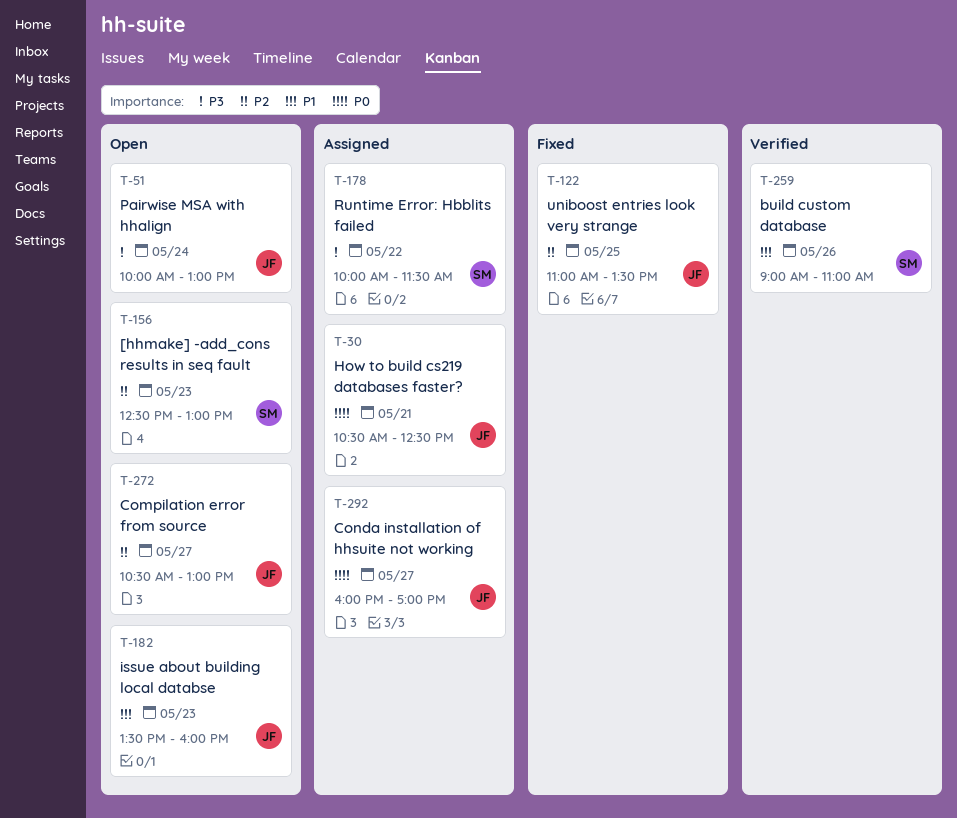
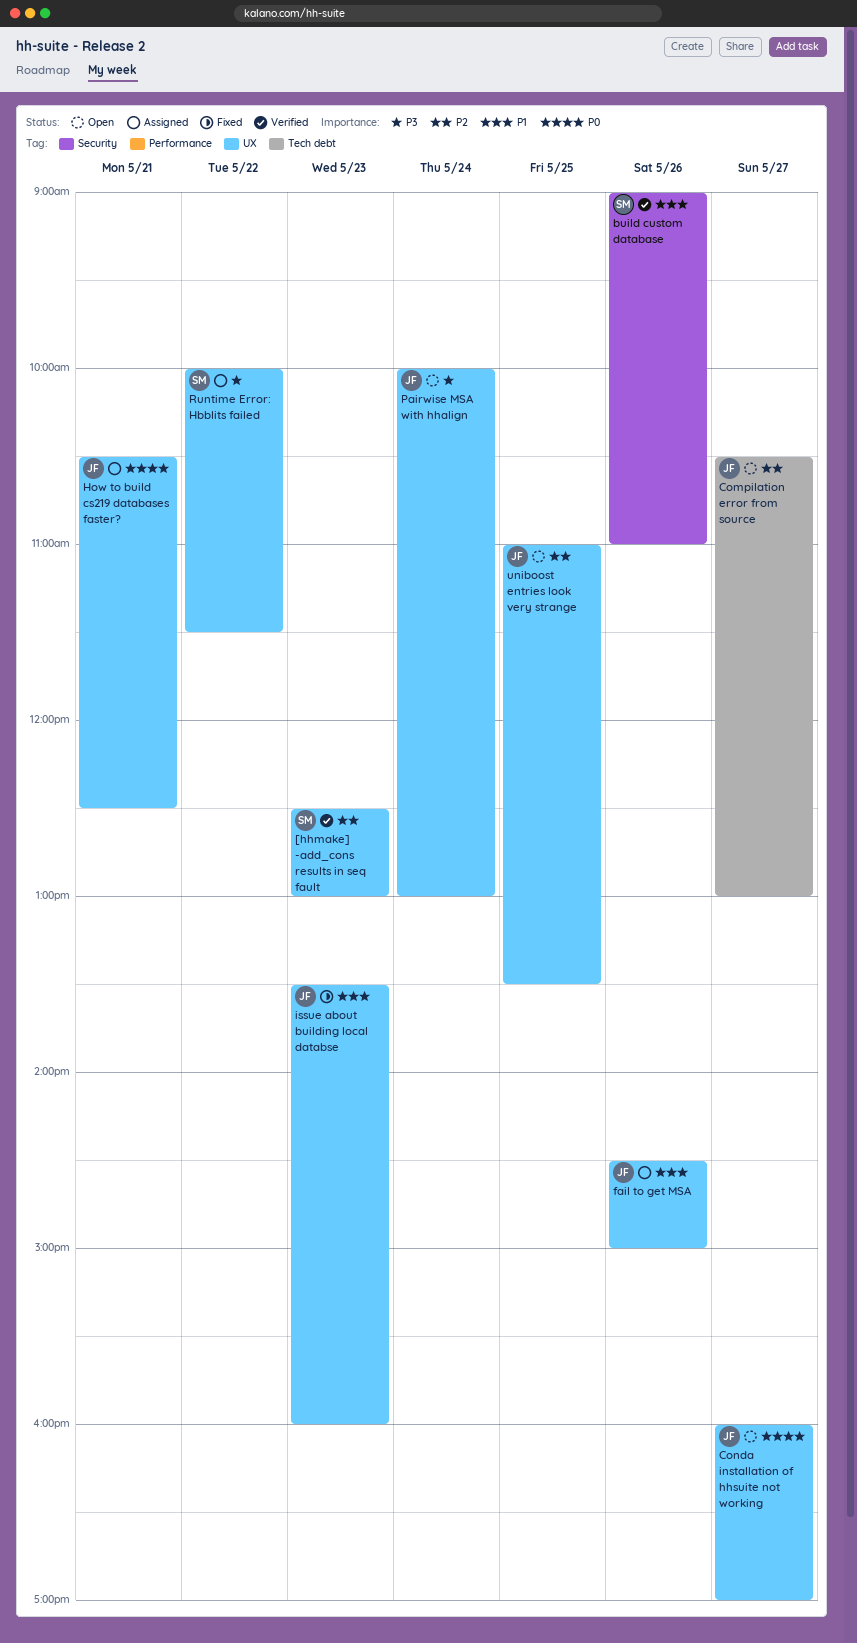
[hhmake] -add_cons results in seq fault, status: Open -> Verified
Conda installation of hhsuite not working, status: Assigned -> Open
fail to get MSA: none -> present
issue about building local databse, status: Open -> Fixed
uniboost entries look very strange, status: Fixed -> Open

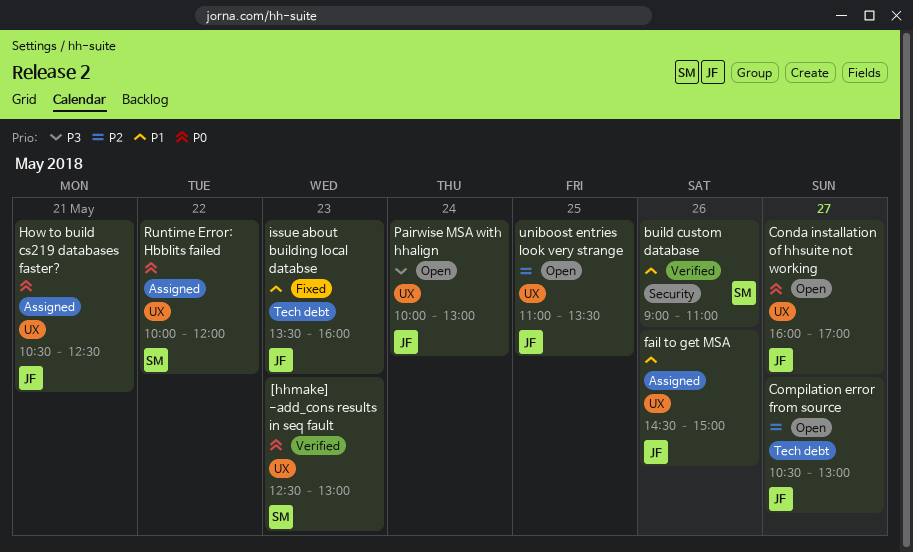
[hhmake] -add_cons results in seq fault, priority: P2 -> P0
issue about building local databse, label: UX -> Tech debt
Runtime Error: Hbblits failed, priority: P3 -> P0
Runtime Error: Hbblits failed, ends: 11:30 -> 12:00

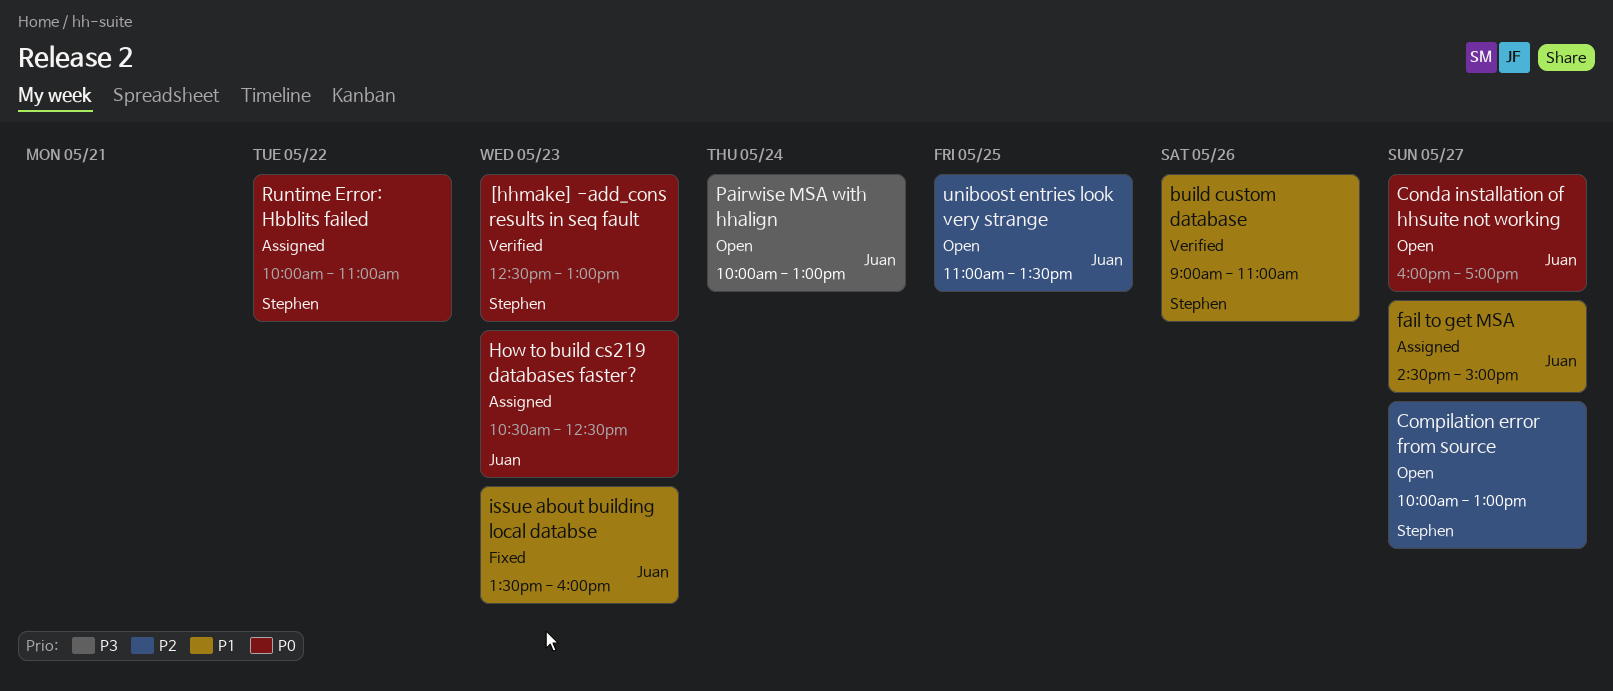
Compilation error from source, owner: Juan -> Stephen
Compilation error from source, begins: 10:30 -> 10:00
fail to get MSA, day: May 26 -> May 27
How to build cs219 databases faster?, day: May 21 -> May 23
Runtime Error: Hbblits failed, ends: 12:00 -> 11:00

